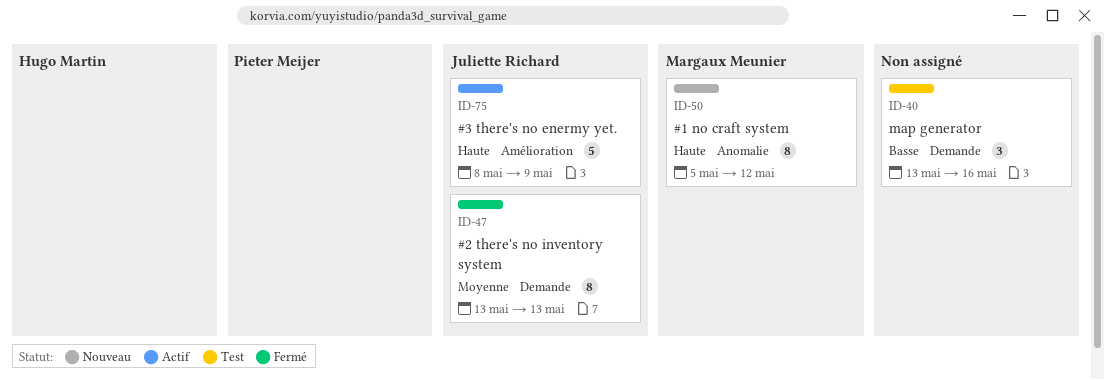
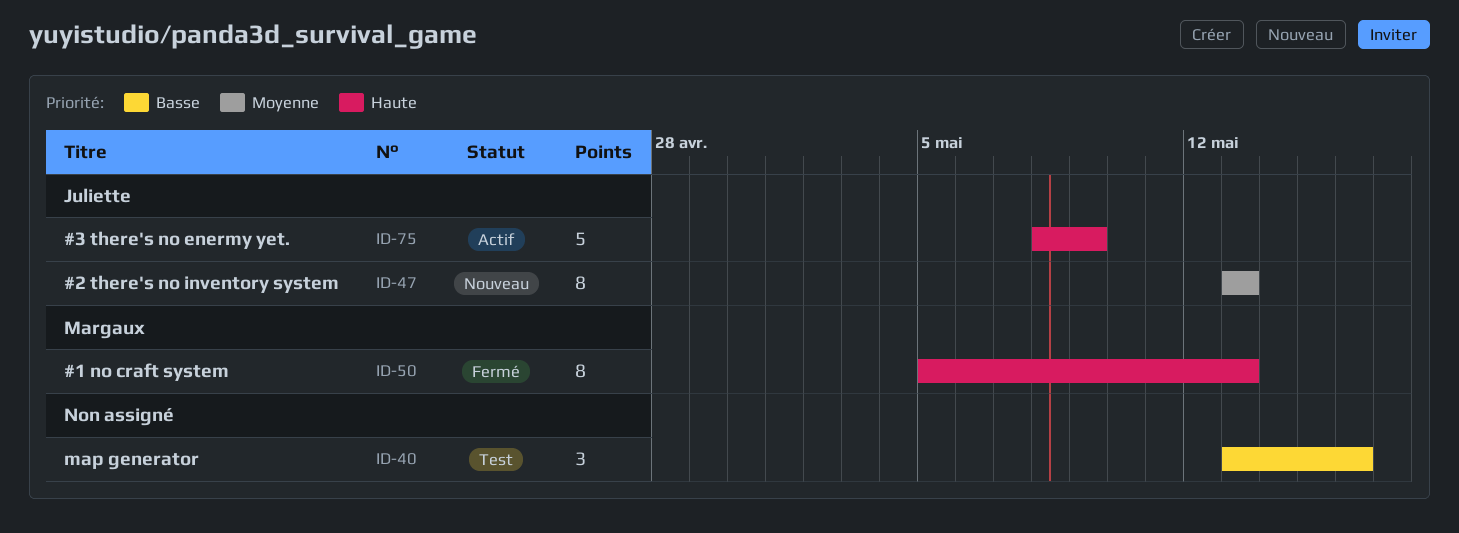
ID-47, status: Fermé -> Nouveau
ID-50, status: Nouveau -> Fermé
ID-50, due: May 12 -> May 13

